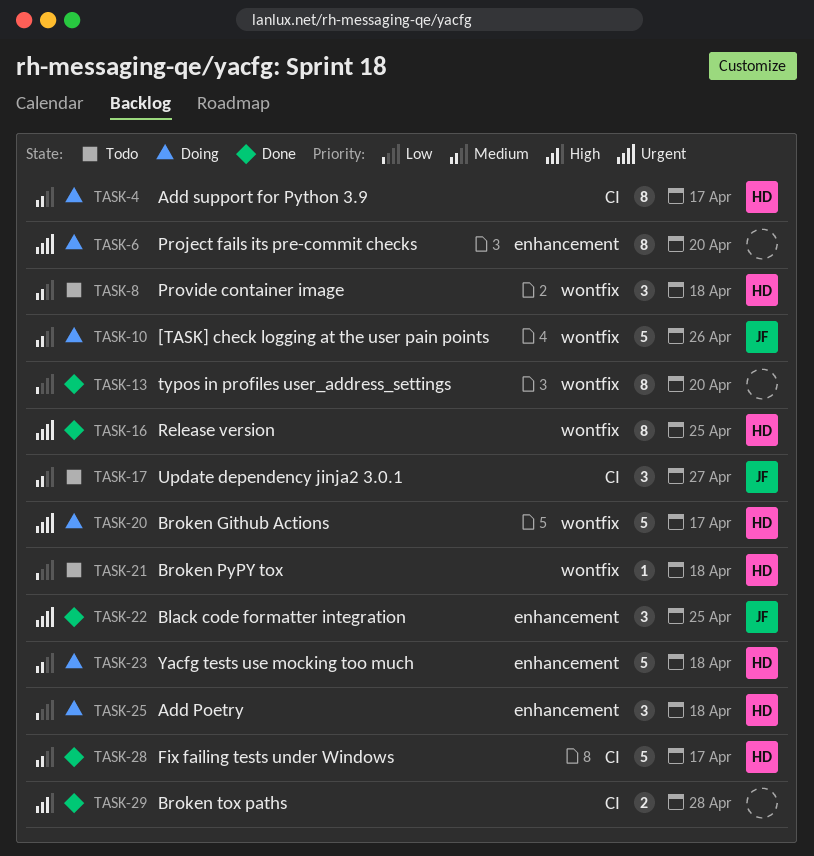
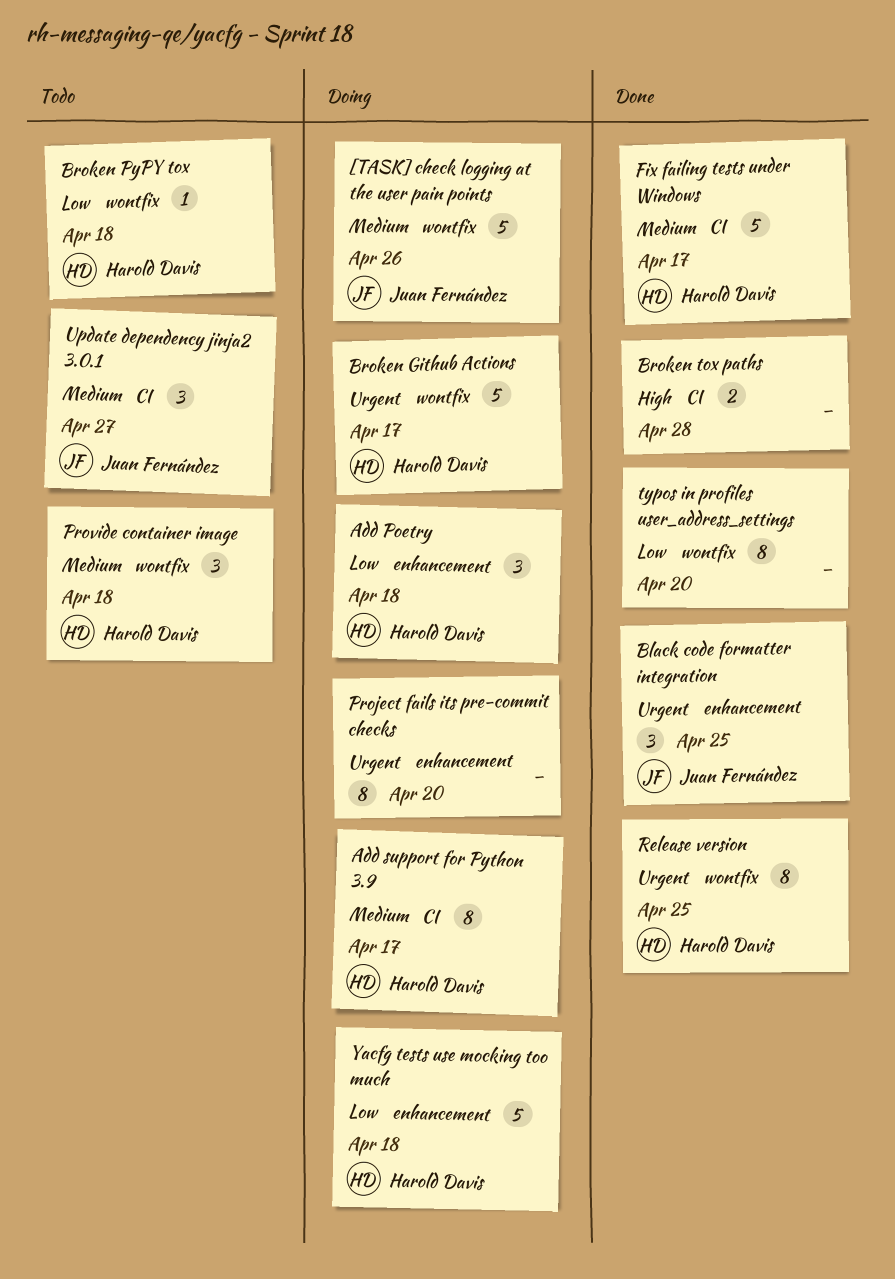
Yacfg tests use mocking too much, priority: Medium -> Low

